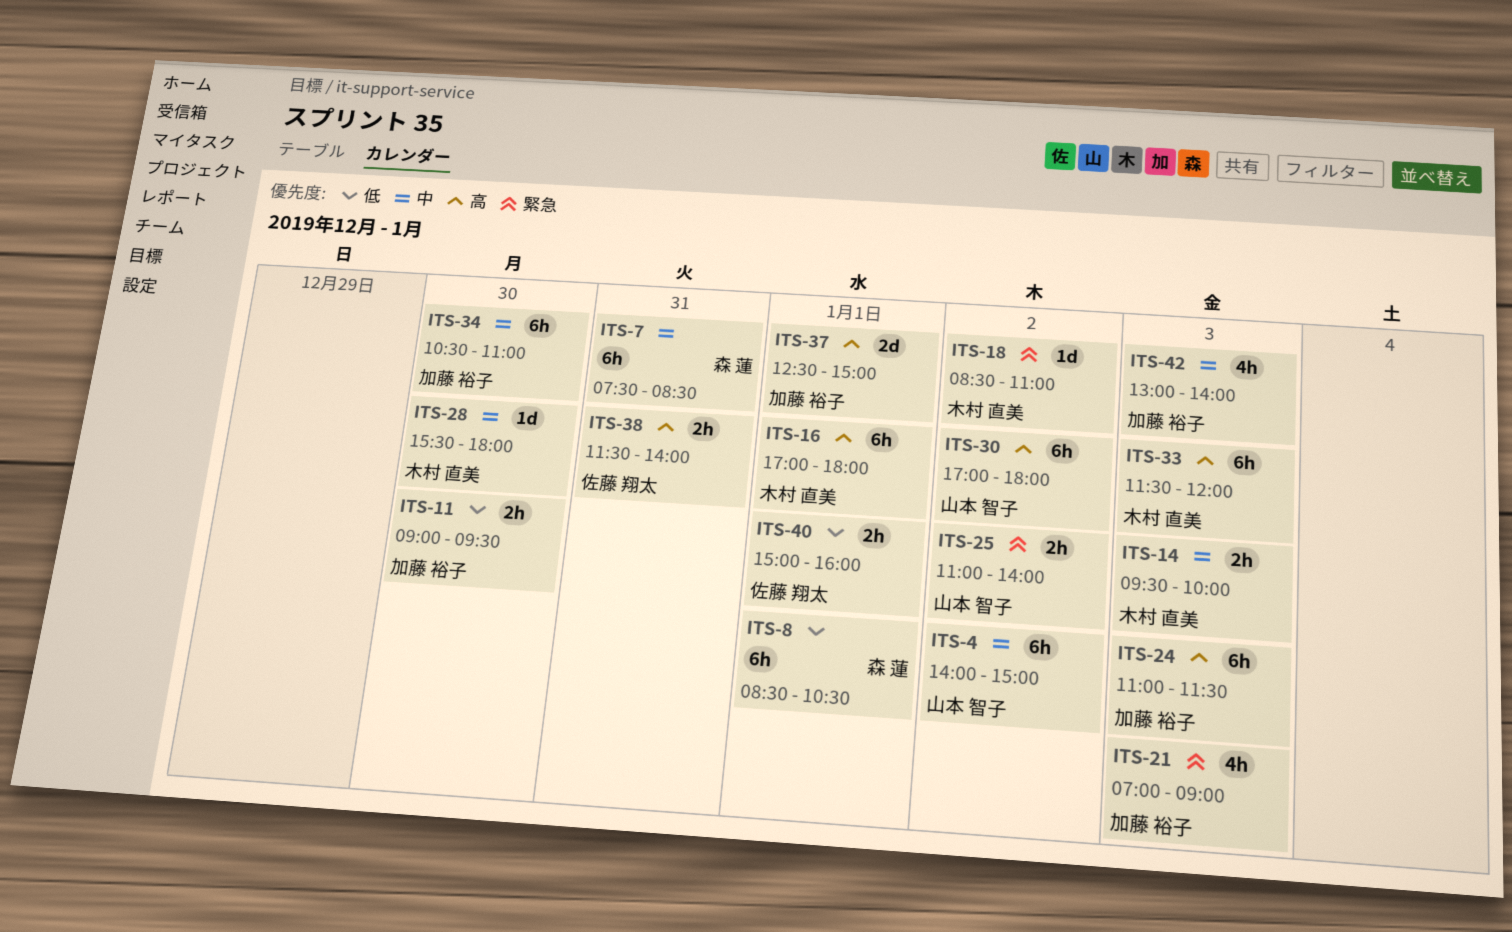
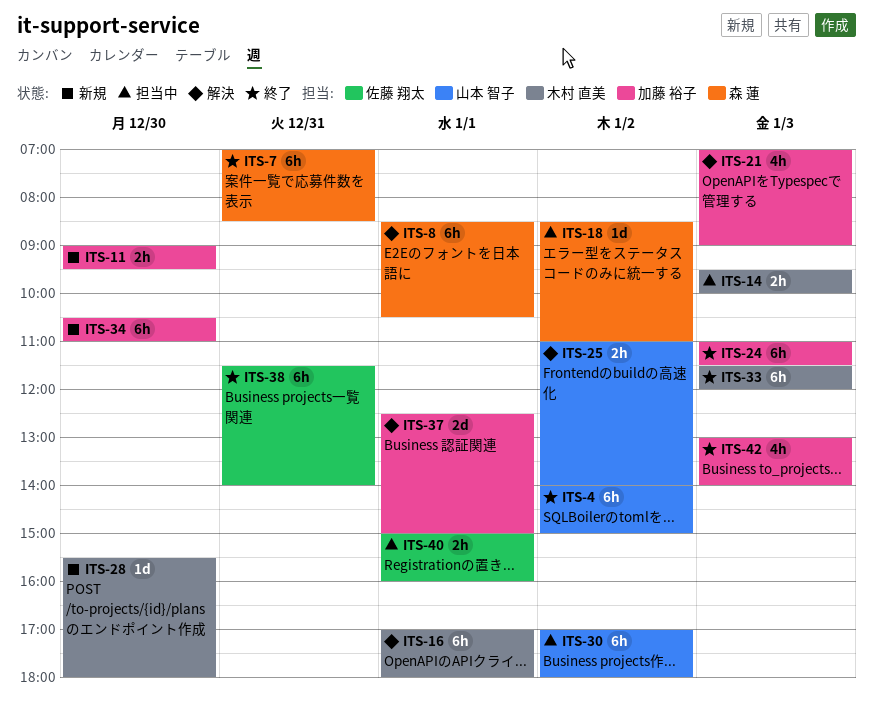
ITS-7, begins: 07:30 -> 07:00
ITS-18, owner: 木村 直美 -> 森 蓮
ITS-38, estimate: 2h -> 6h

